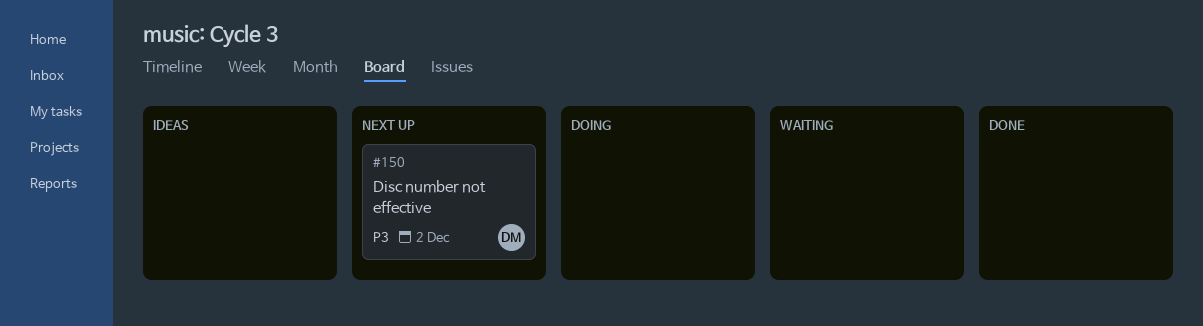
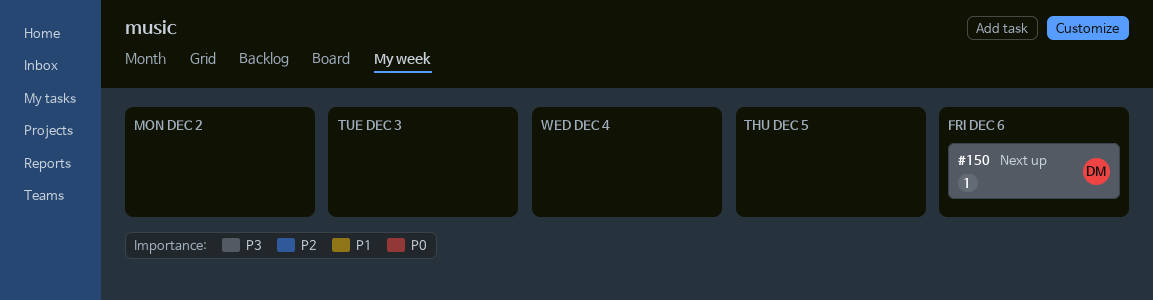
#150, due: Dec 2 -> Dec 6

